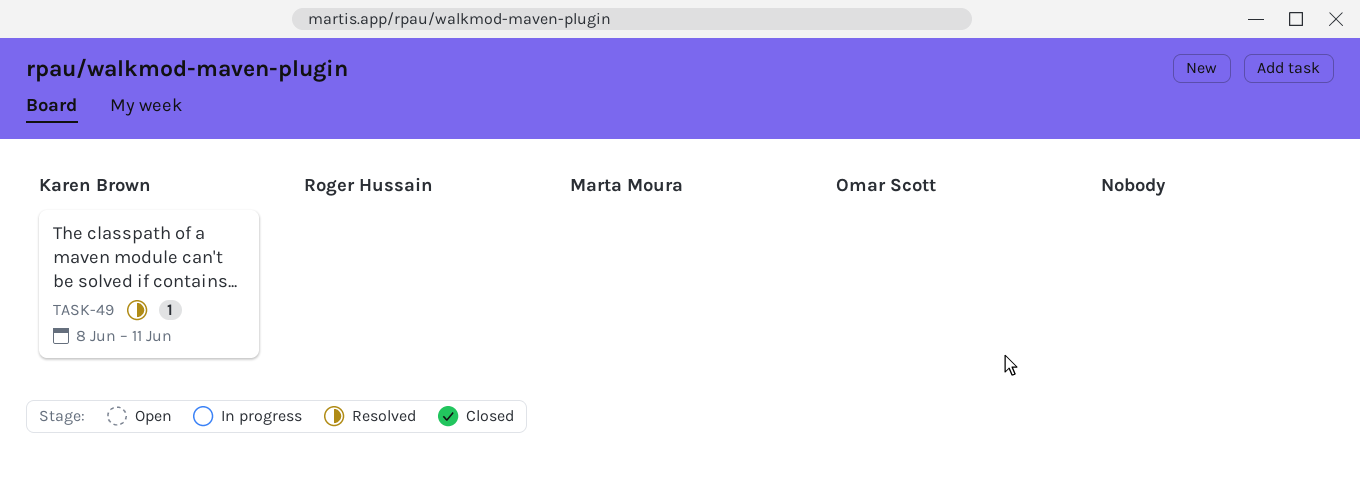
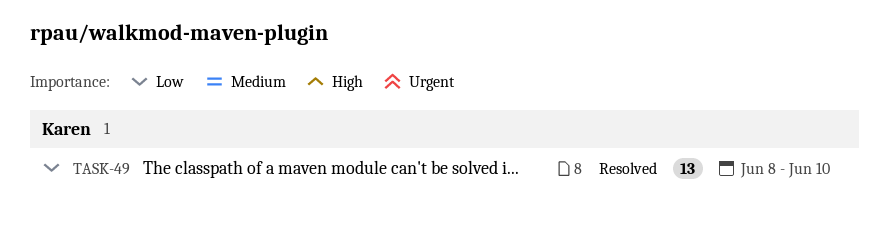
TASK-49, estimate: 1 -> 13
TASK-49, due: Jun 11 -> Jun 10

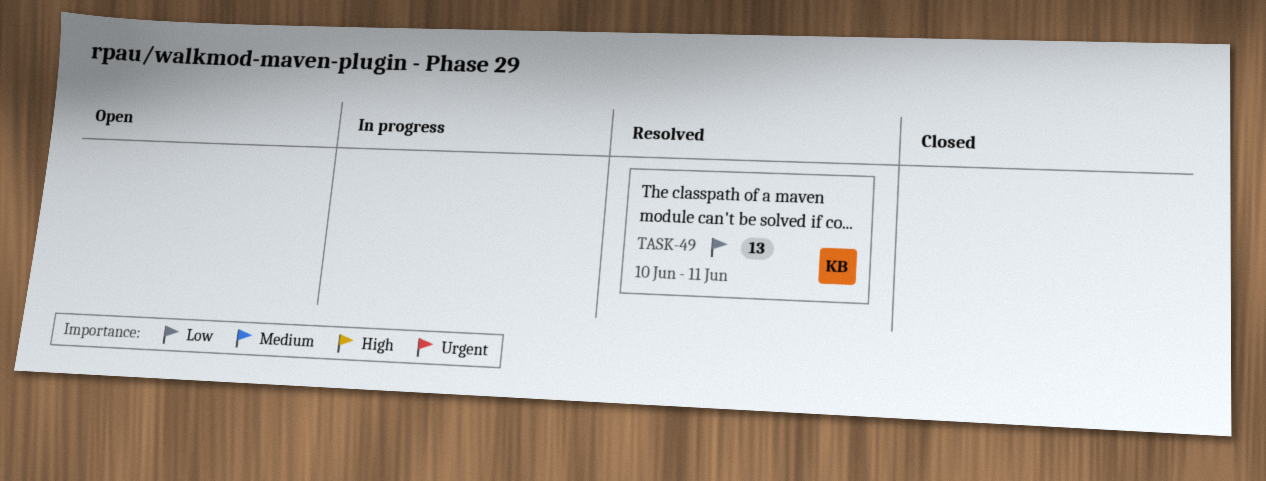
TASK-49, start: Jun 8 -> Jun 10
TASK-49, due: Jun 10 -> Jun 11

